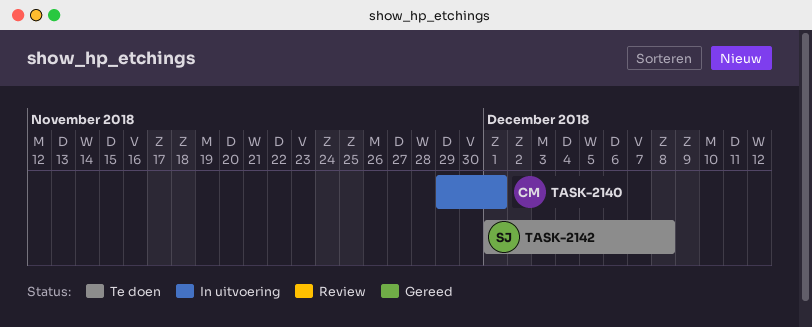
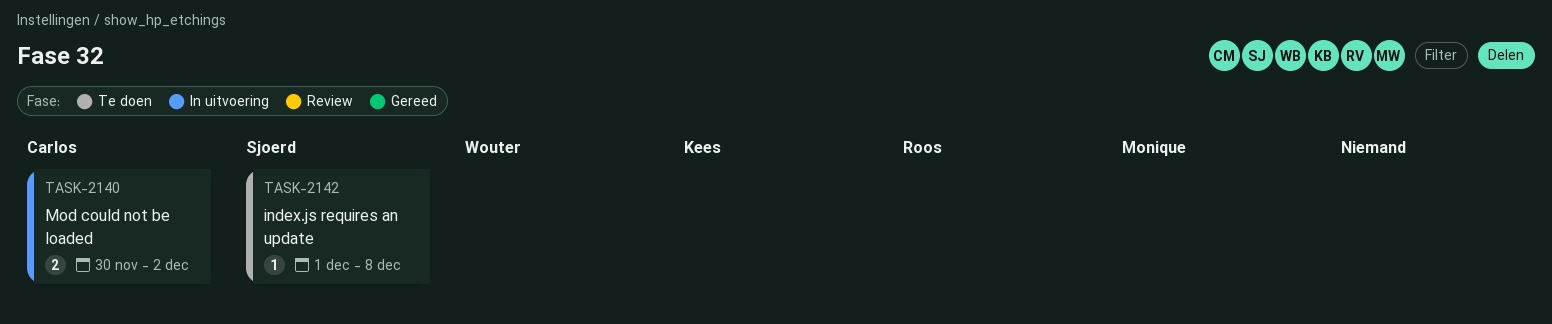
TASK-2140, start: Nov 29 -> Nov 30
TASK-2140, due: Dec 1 -> Dec 2

